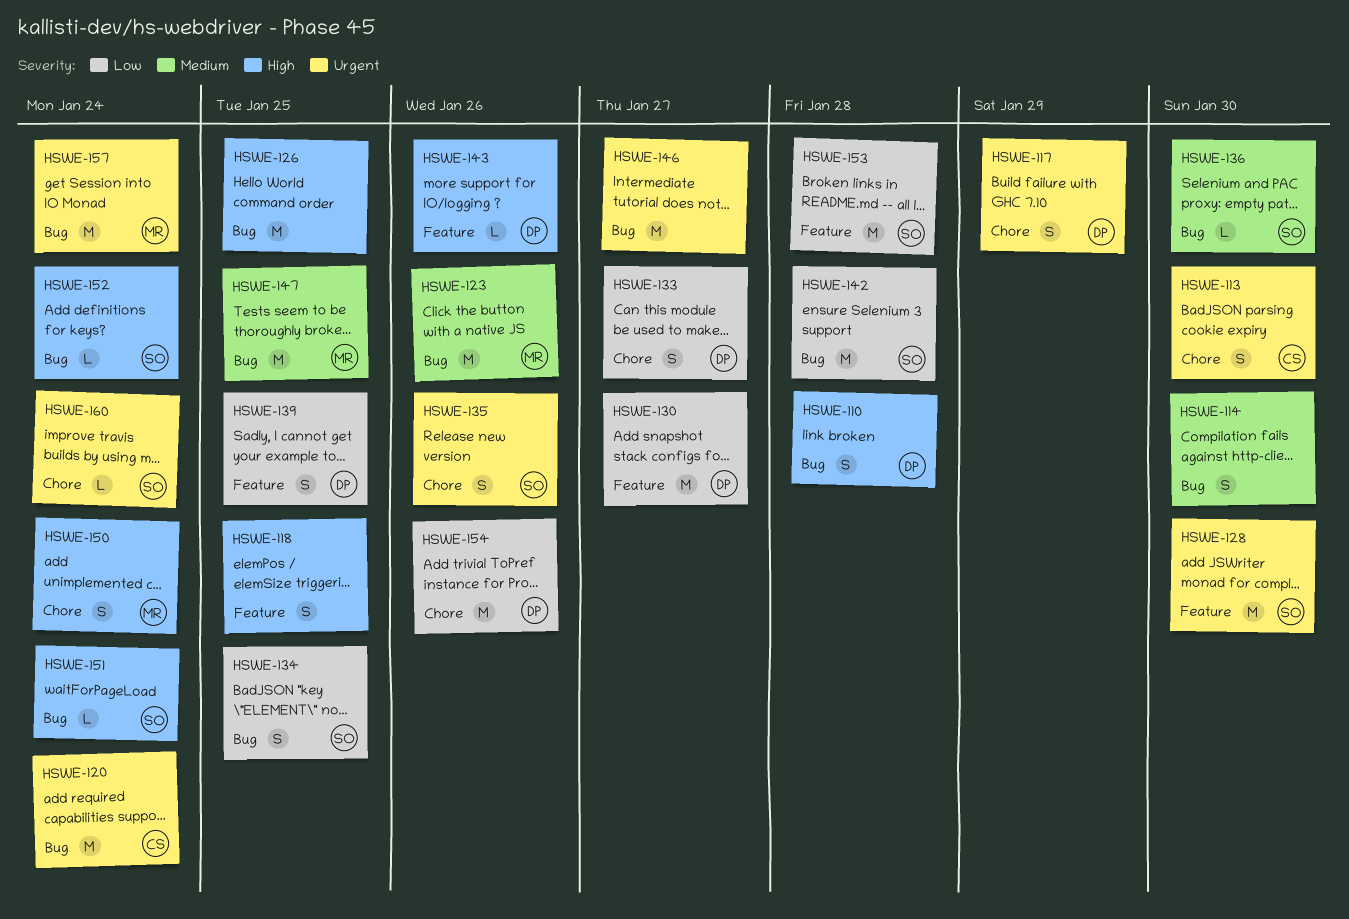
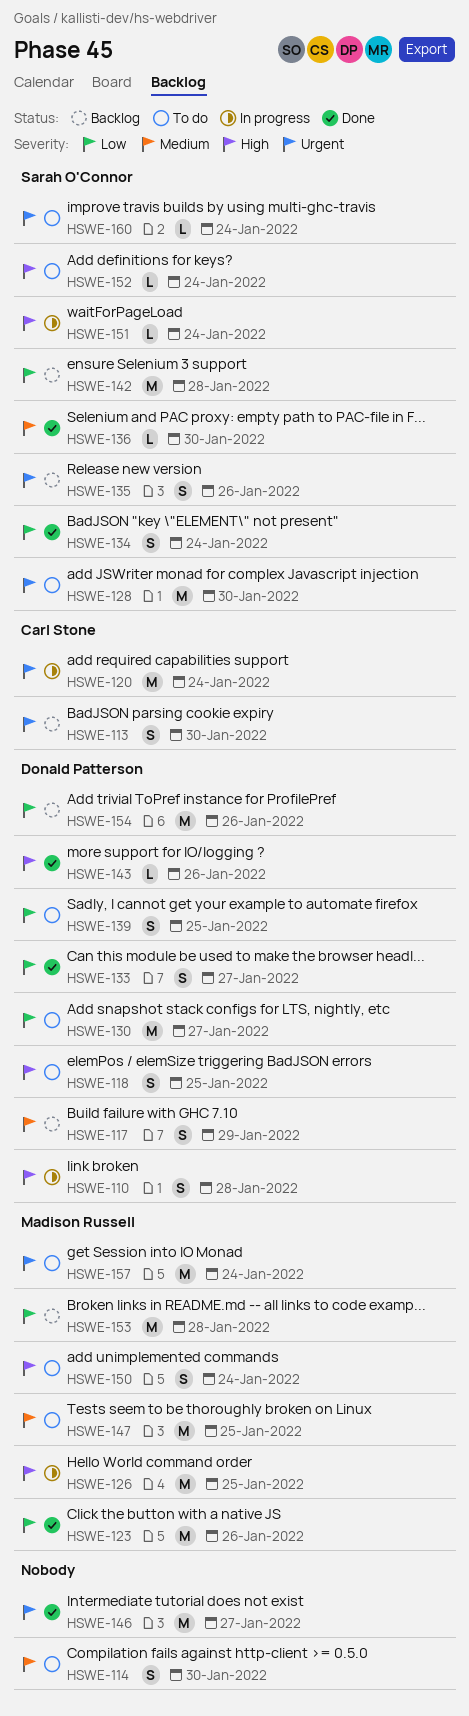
HSWE-117, priority: Urgent -> Medium
HSWE-118, owner: none -> Donald Patterson
HSWE-123, priority: Medium -> Low
HSWE-126, owner: none -> Madison Russell
HSWE-134, due: Jan 25 -> Jan 24
HSWE-153, owner: Sarah O'Connor -> Madison Russell

